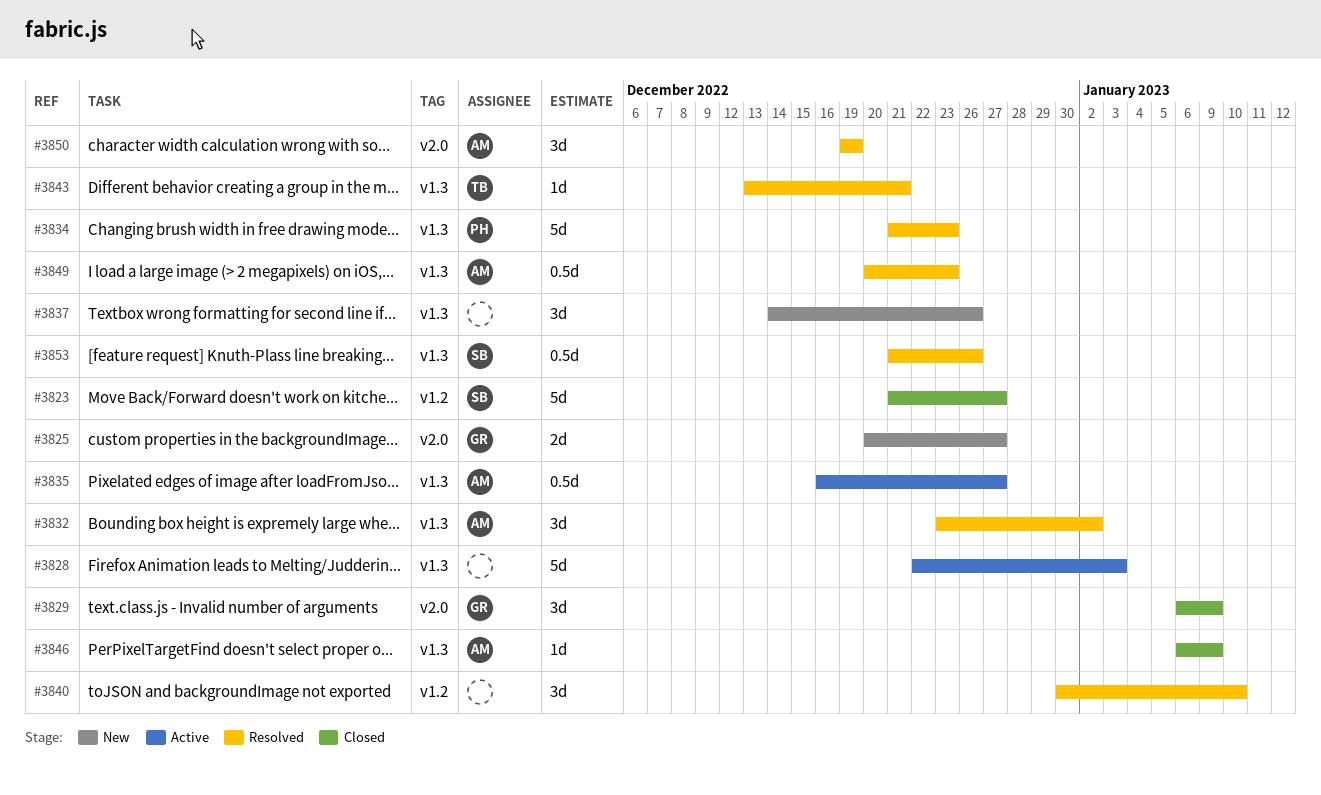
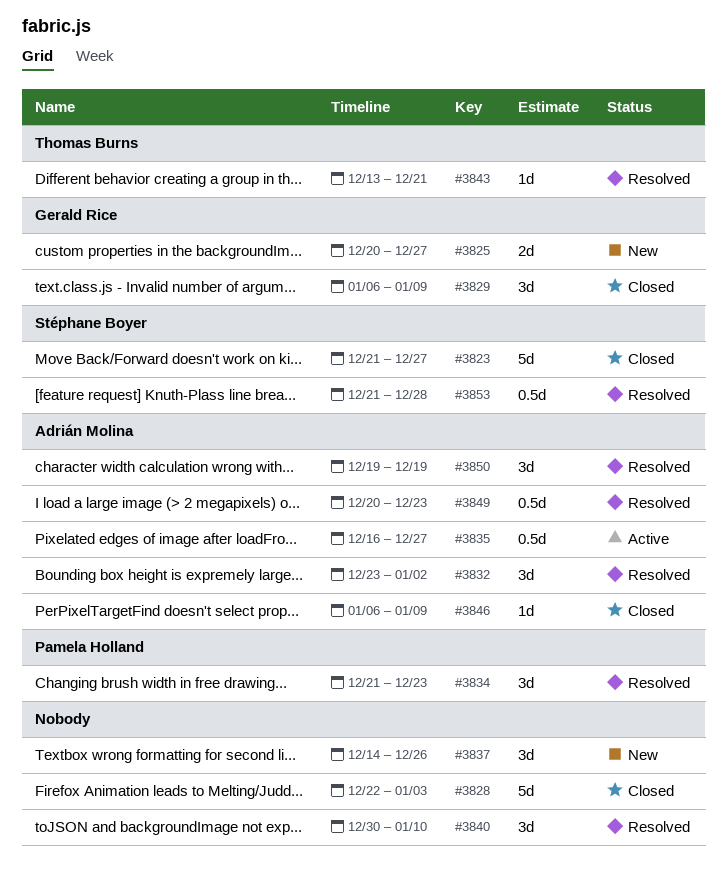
#3828, status: Active -> Closed
#3834, estimate: 5d -> 3d
#3853, due: Dec 26 -> Dec 28

